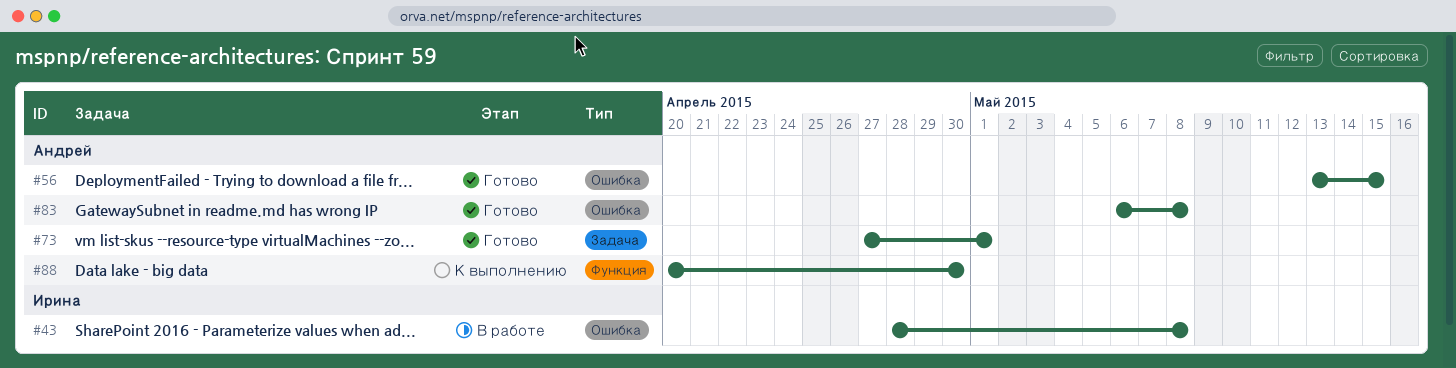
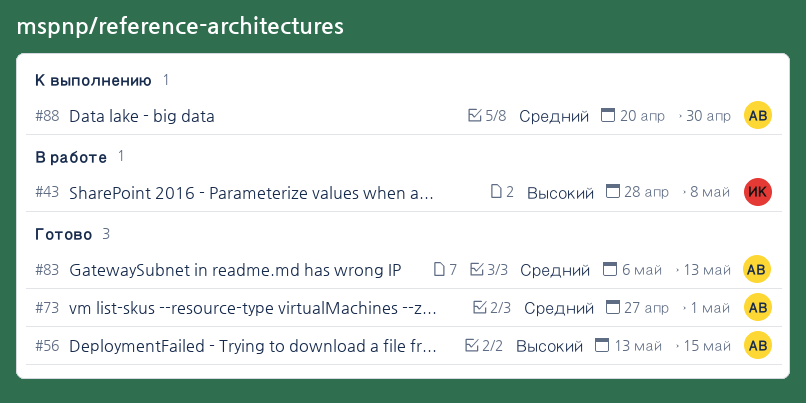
#83, due: May 8 -> May 13

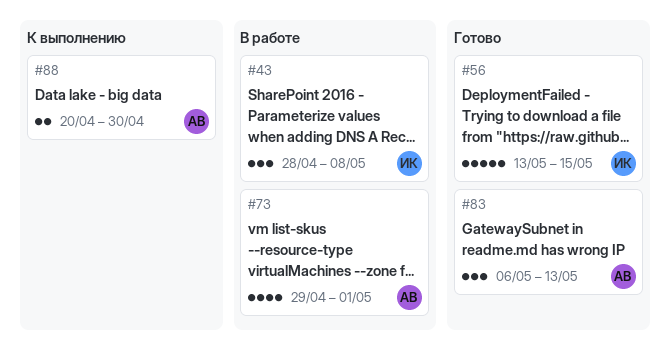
#56, owner: АВ -> ИК
#73, status: Готово -> В работе
#73, start: Apr 27 -> Apr 29

